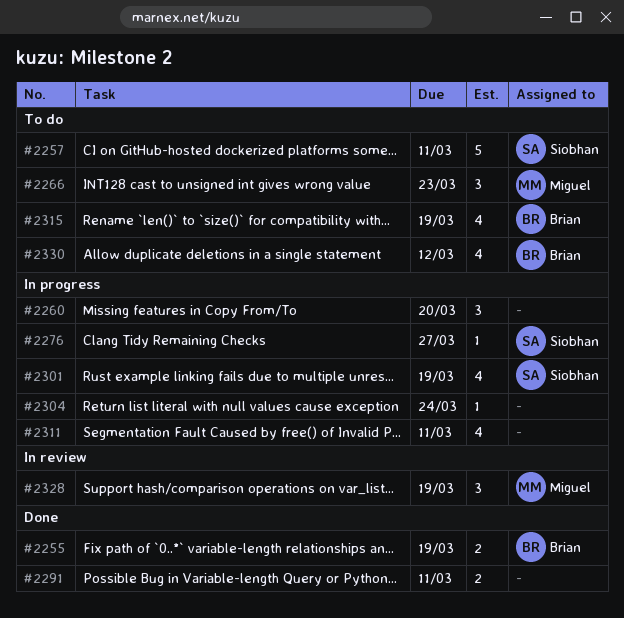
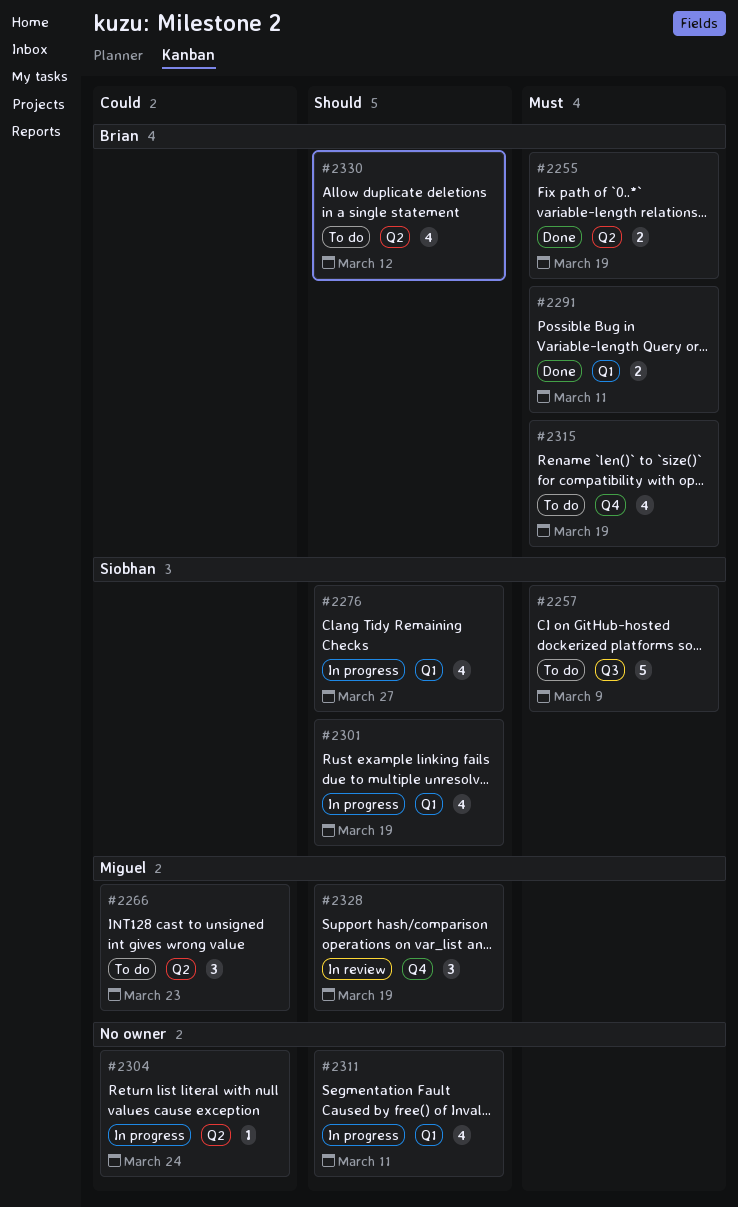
#2257, due: Mar 11 -> Mar 9
#2260: present -> none
#2276, estimate: 1 -> 4
#2291, owner: none -> Brian

